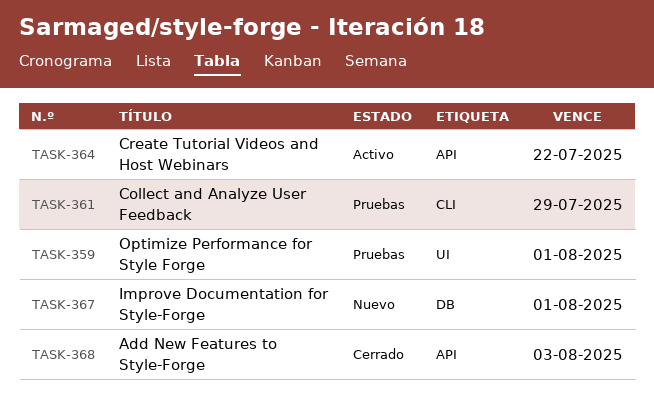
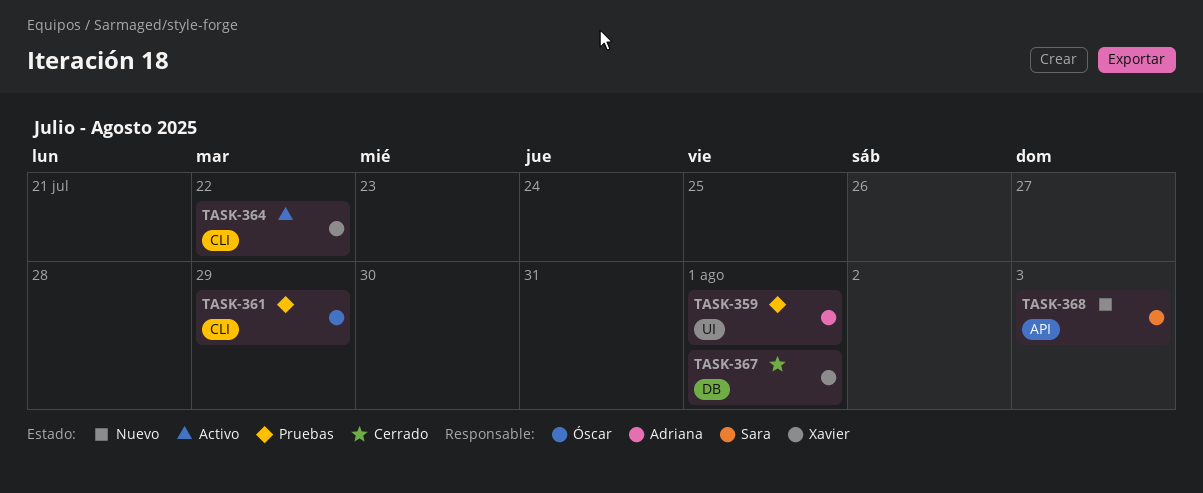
TASK-364, label: API -> CLI
TASK-367, status: Nuevo -> Cerrado
TASK-368, status: Cerrado -> Nuevo

